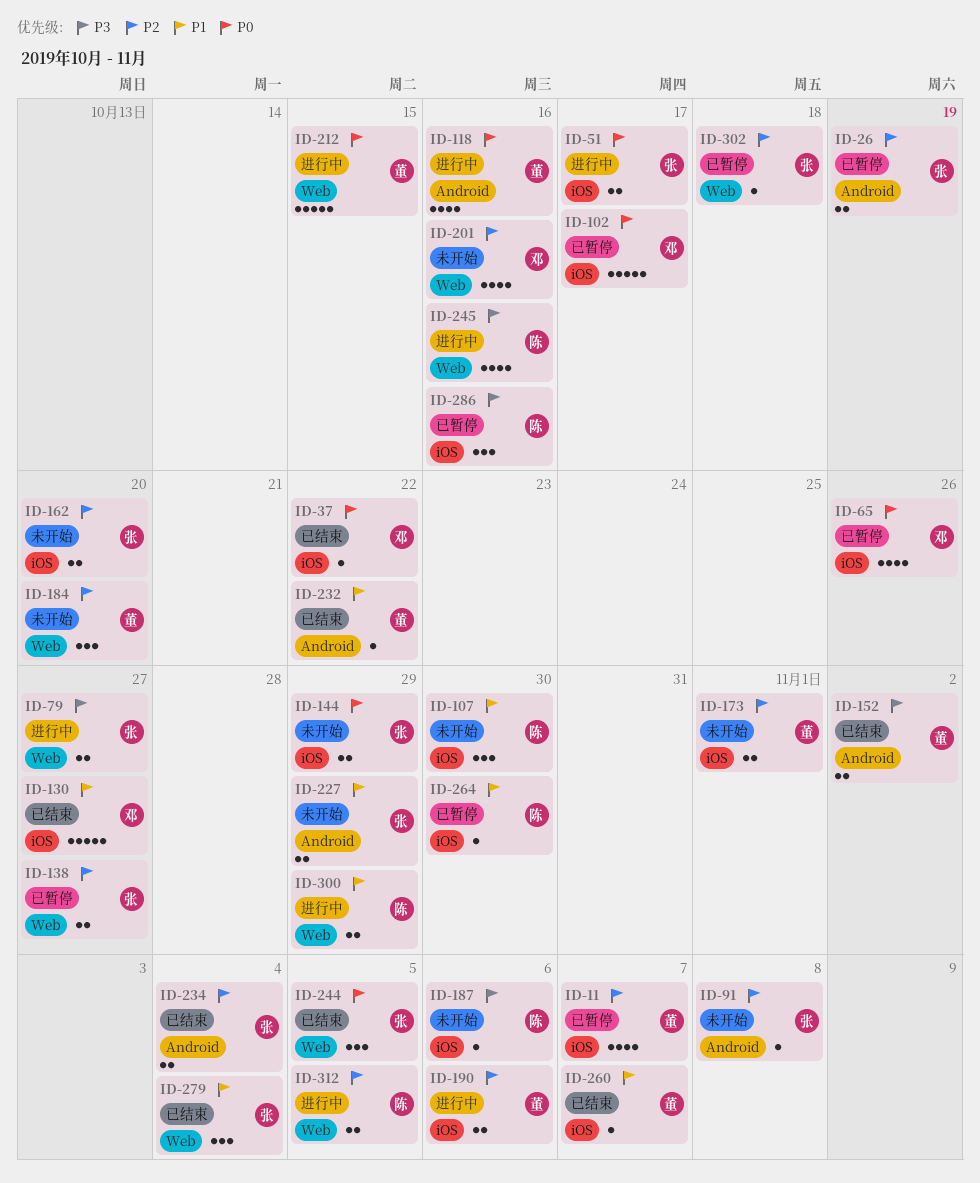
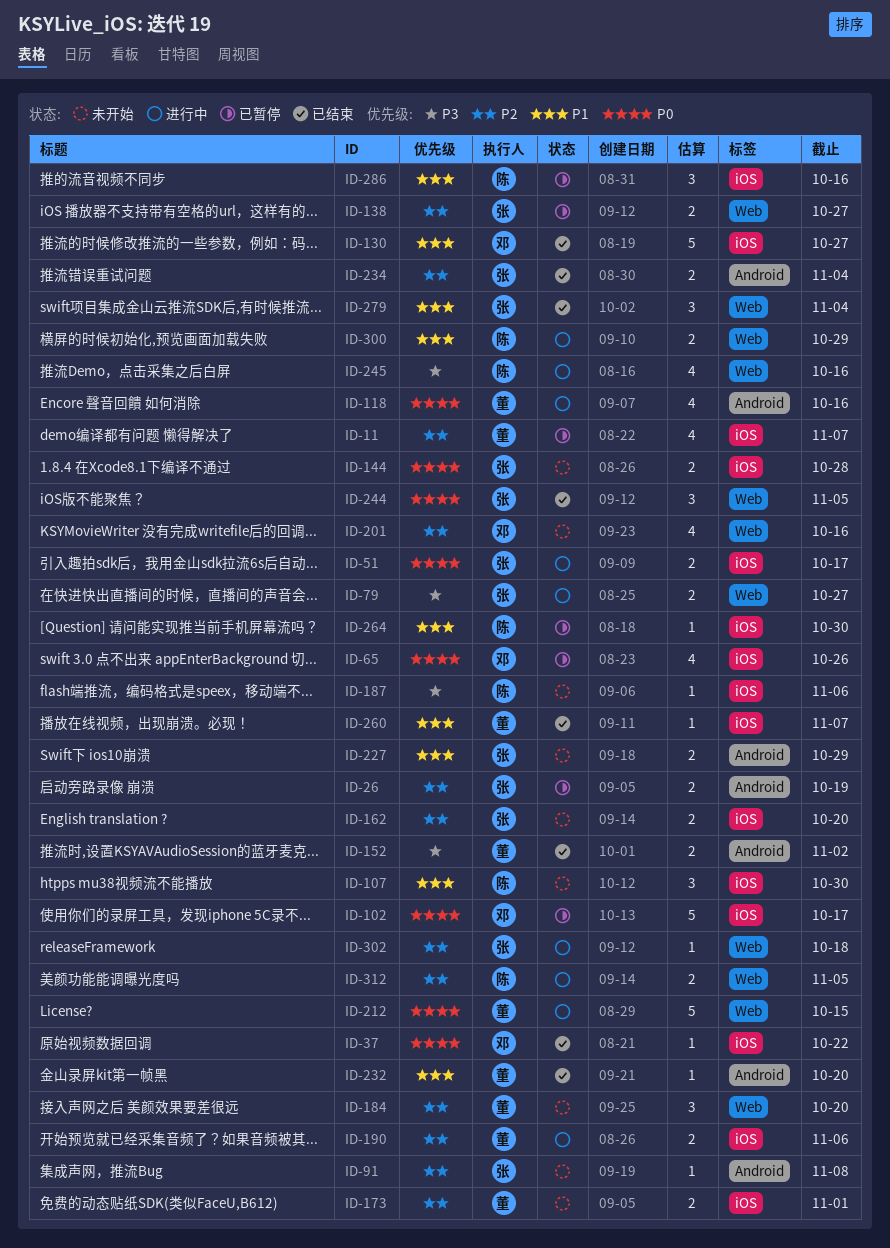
ID-144, due: Oct 29 -> Oct 28
ID-232, due: Oct 22 -> Oct 20
ID-286, priority: P3 -> P1
ID-302, status: 已暂停 -> 进行中

